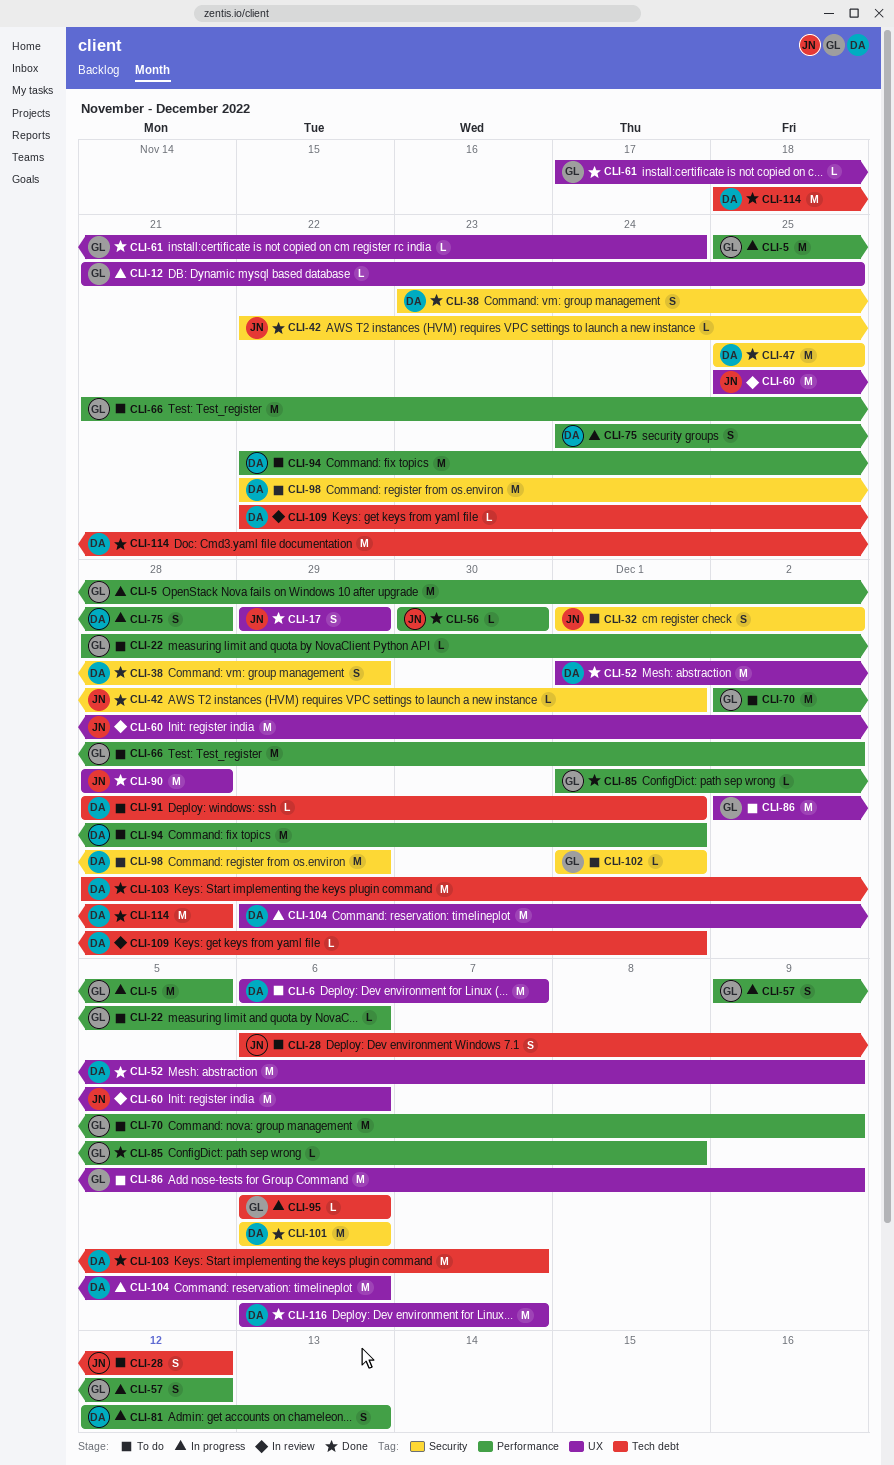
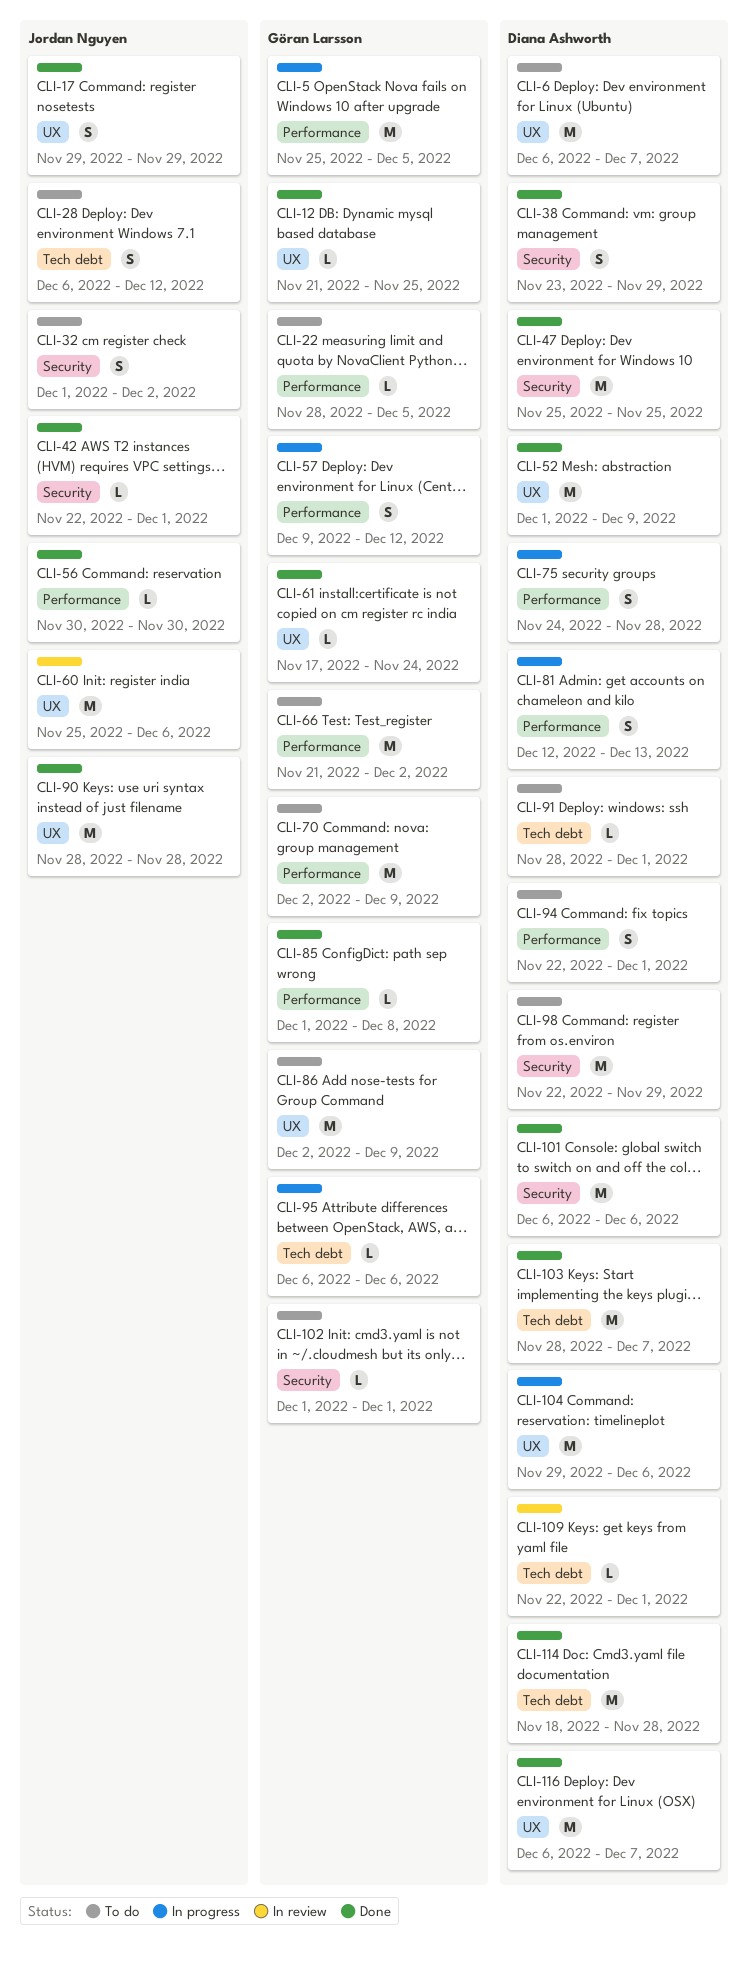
CLI-12, status: In progress -> Done
CLI-22, due: Dec 6 -> Dec 5
CLI-94, estimate: M -> S

